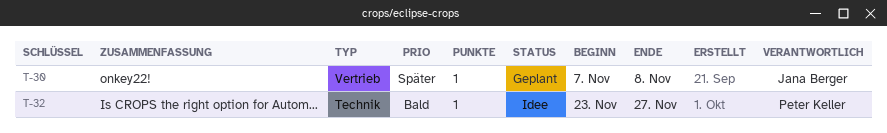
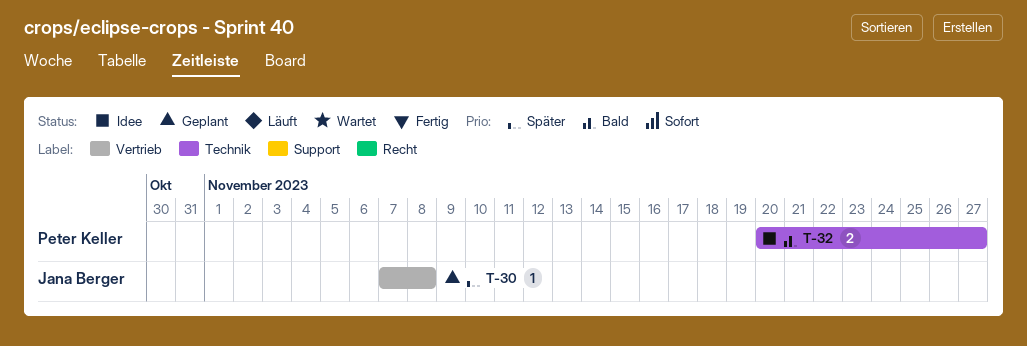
T-32, estimate: 1 -> 2
T-32, start: Nov 23 -> Nov 20

